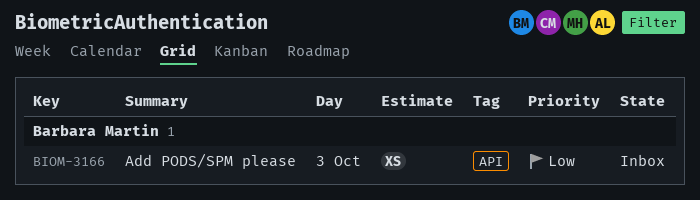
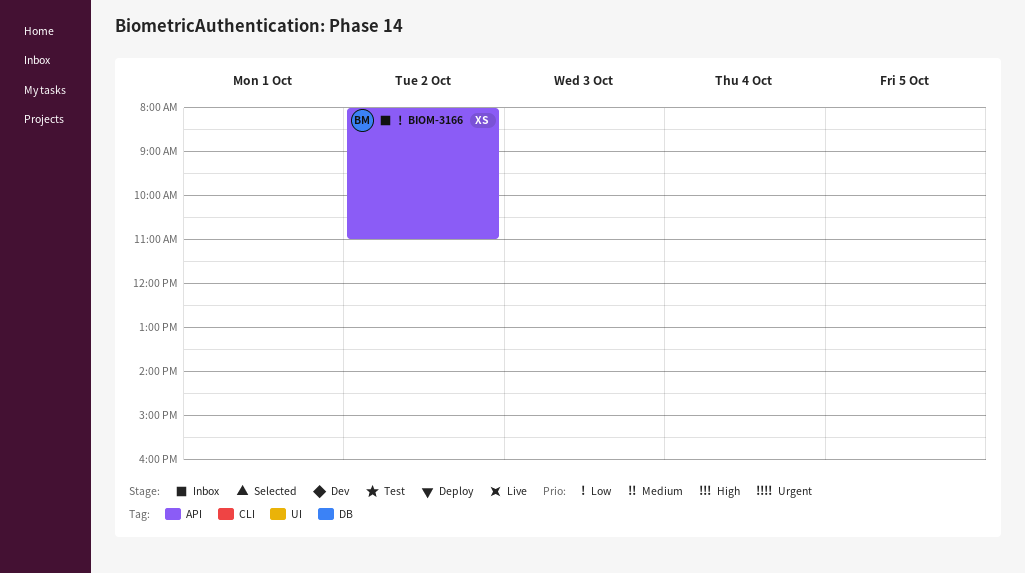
BIOM-3166, day: Oct 3 -> Oct 2

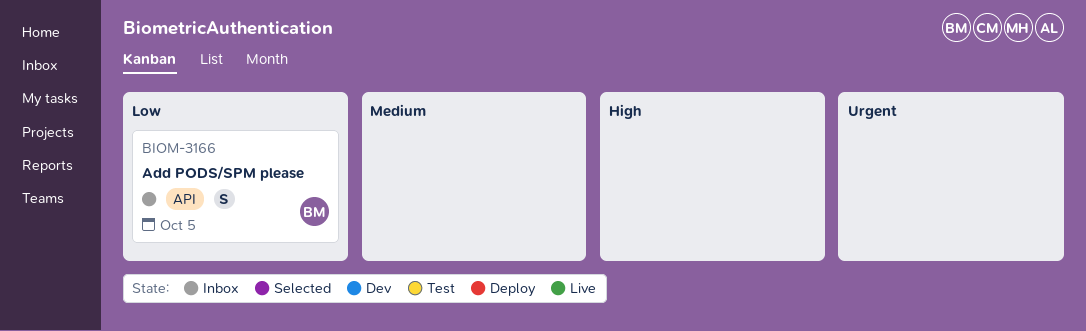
BIOM-3166, estimate: XS -> S
BIOM-3166, day: Oct 2 -> Oct 5

